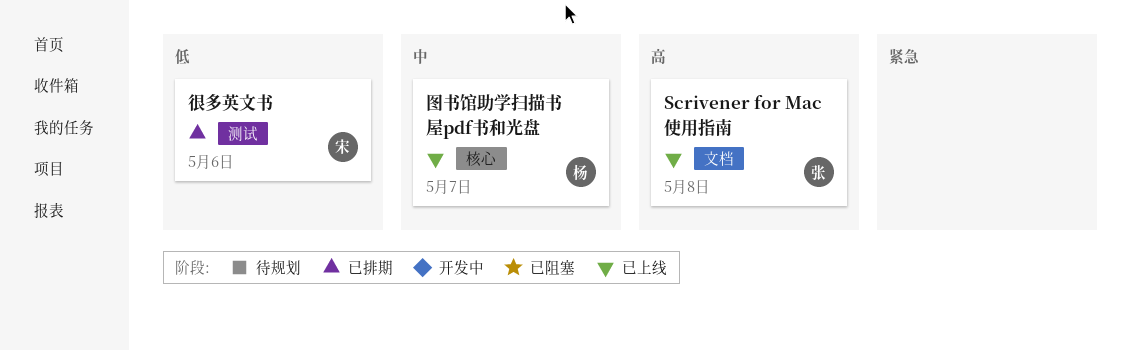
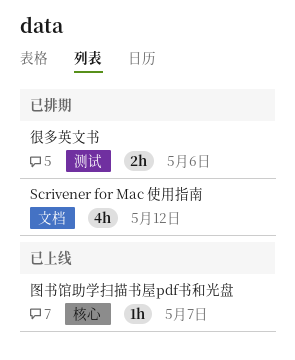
Scrivener for Mac 使用指南, status: 已上线 -> 已排期
Scrivener for Mac 使用指南, due: May 8 -> May 12

